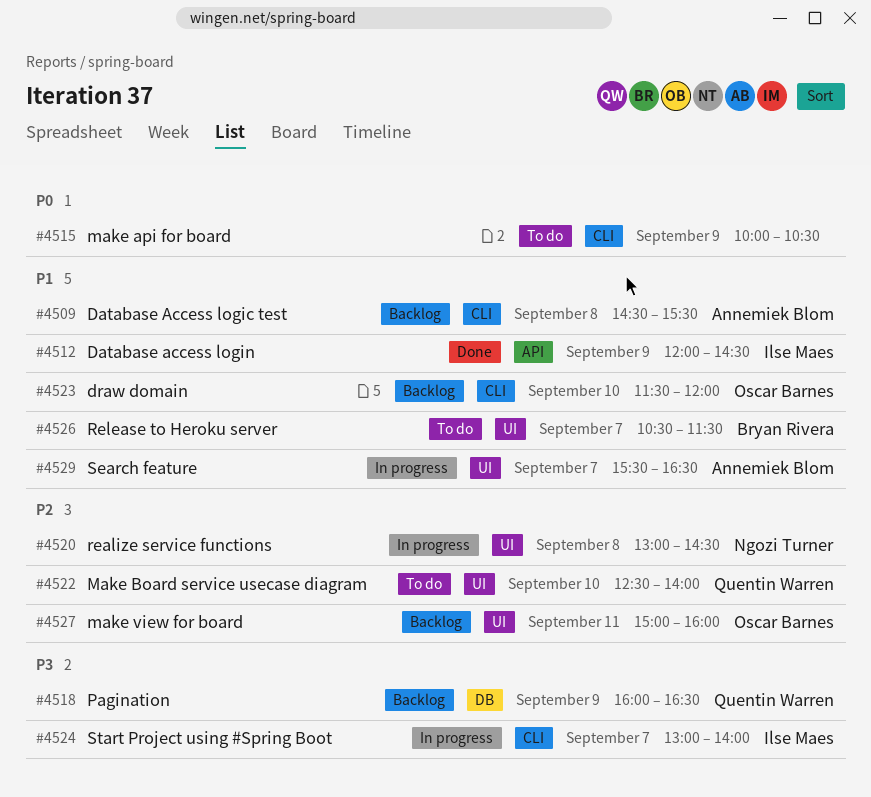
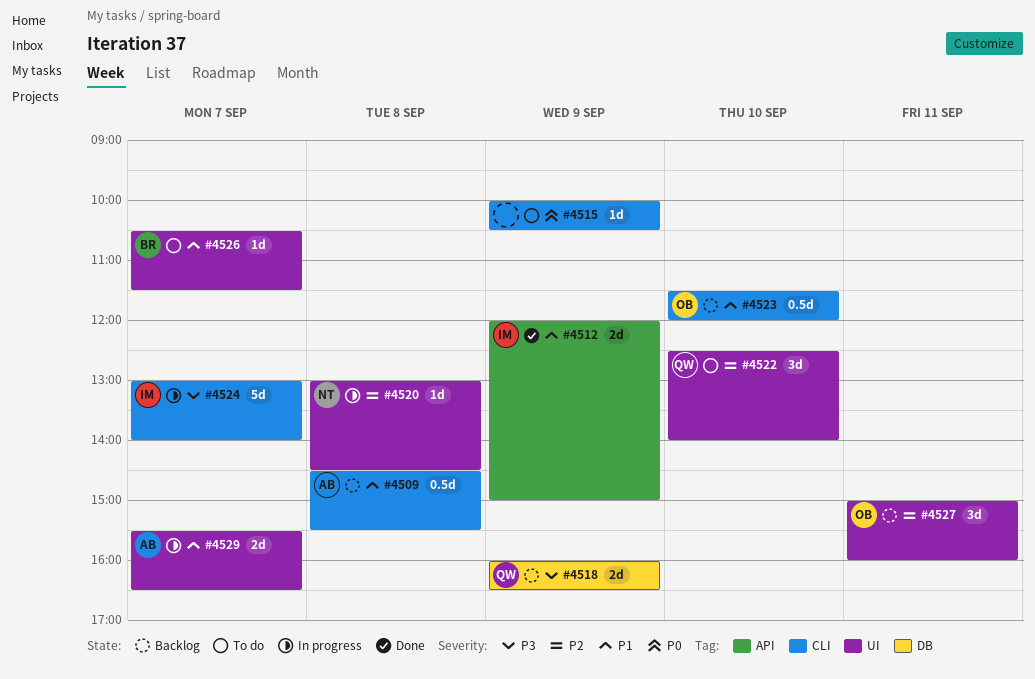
#4512, ends: 14:30 -> 15:00

